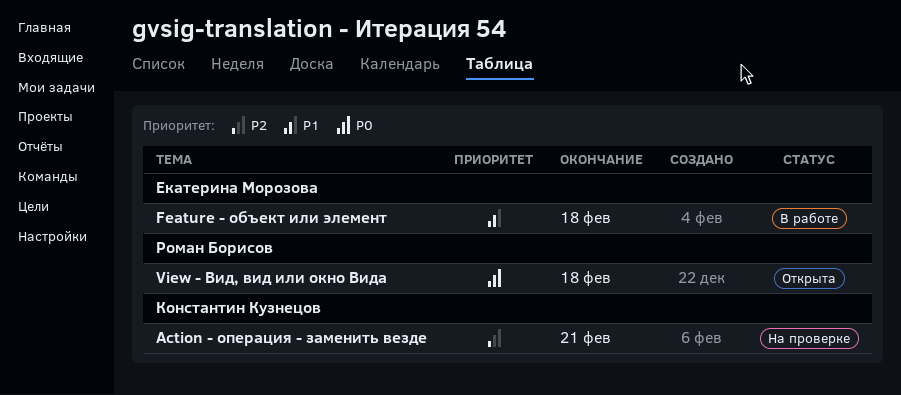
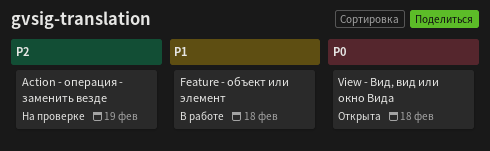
Action - операция - заменить везде, due: Feb 21 -> Feb 19

